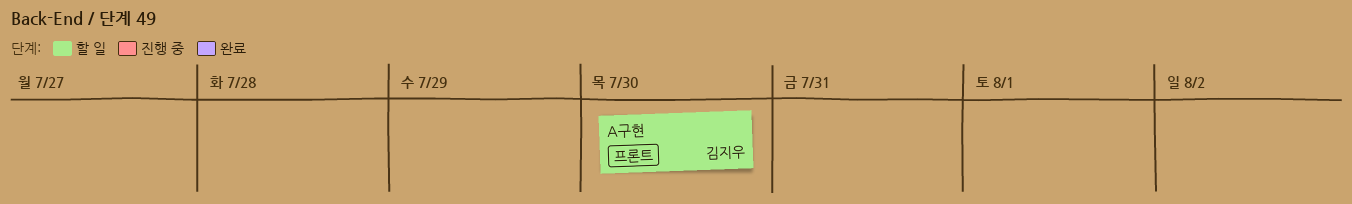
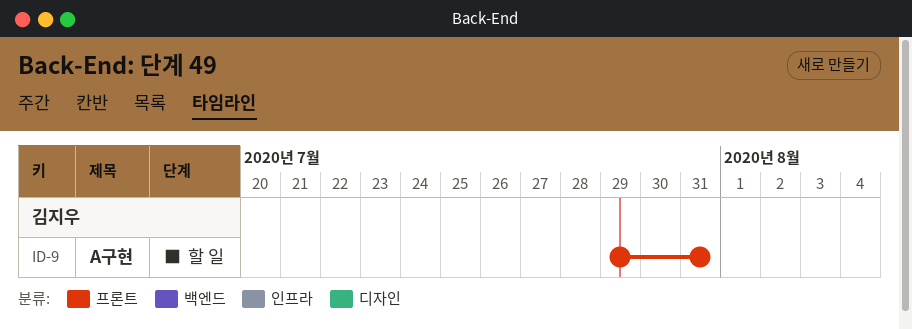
A구현, due: Jul 30 -> Jul 31

